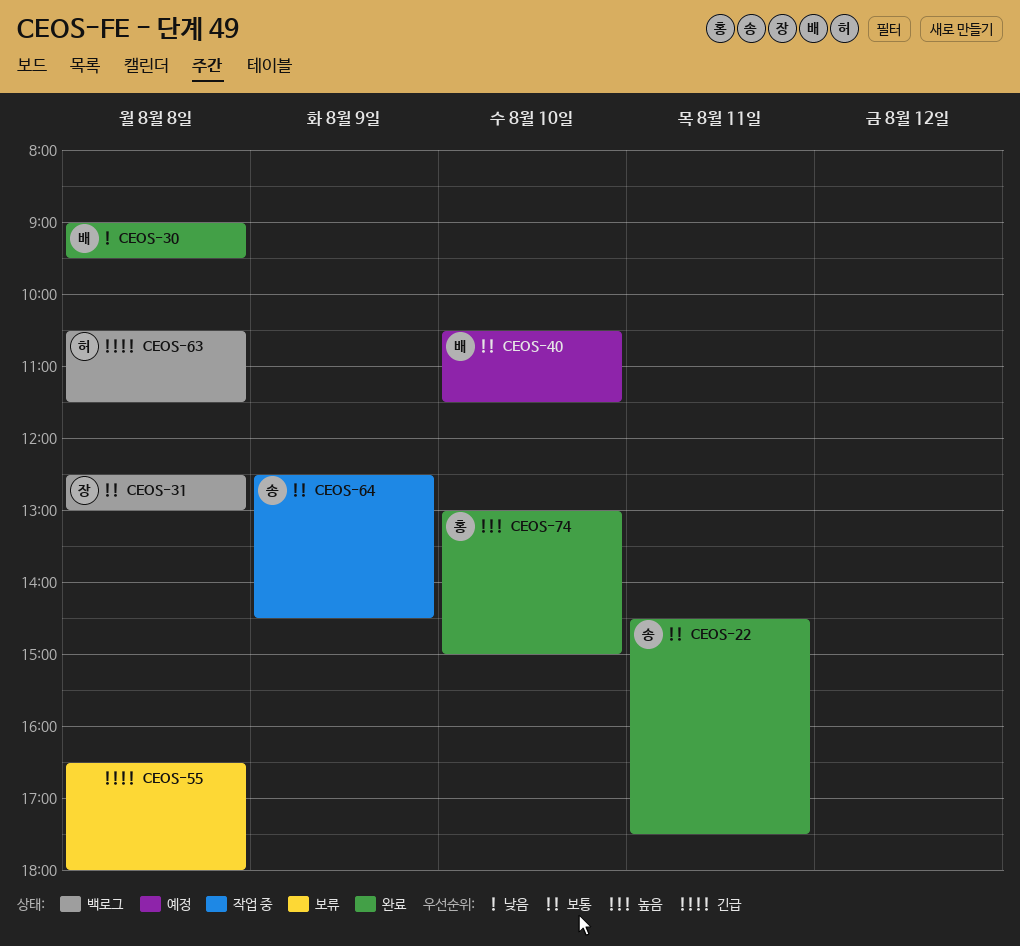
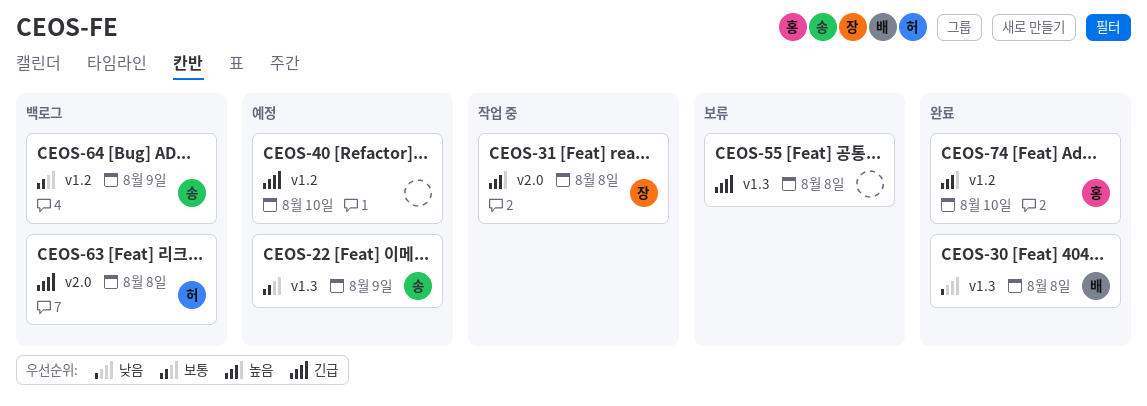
CEOS-22, status: 완료 -> 예정
CEOS-22, day: Aug 11 -> Aug 9
CEOS-31, status: 백로그 -> 작업 중
CEOS-31, priority: 보통 -> 높음
CEOS-40, owner: 배 -> none
CEOS-40, priority: 보통 -> 긴급
CEOS-64, status: 작업 중 -> 백로그

